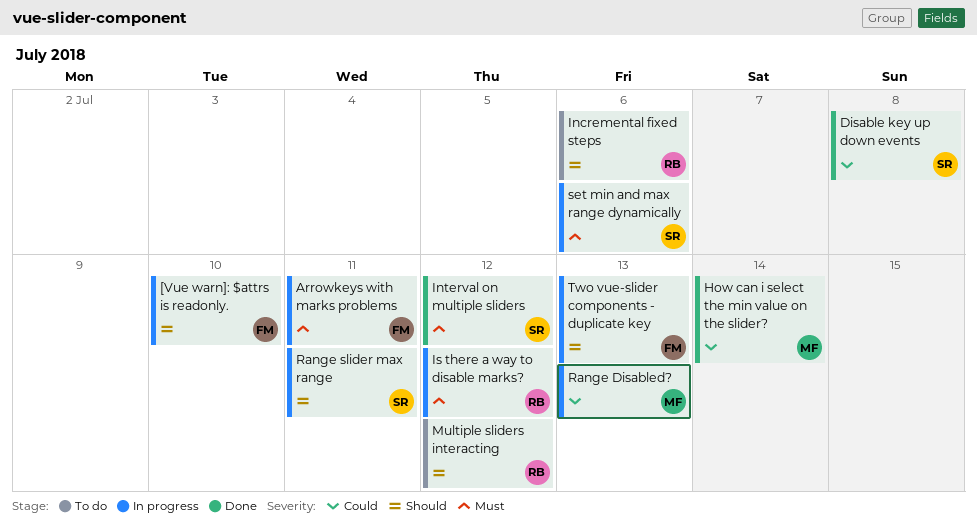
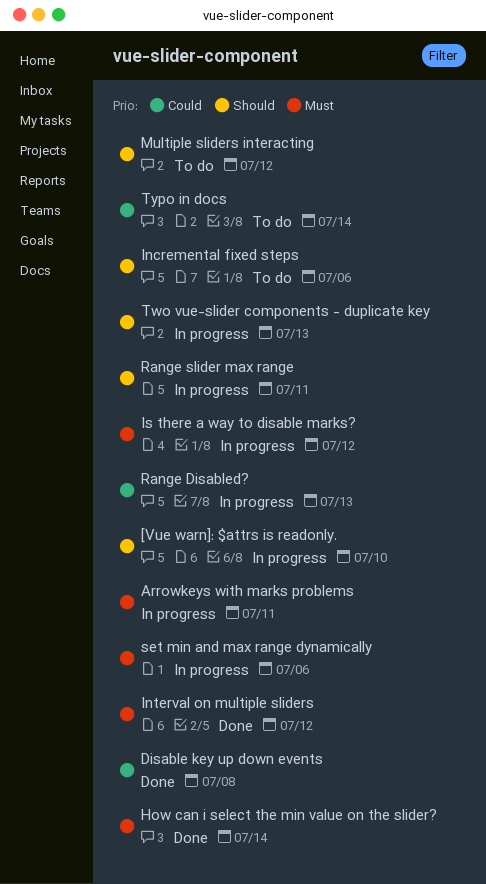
How can i select the min value on the slider?, priority: Could -> Must
Typo in docs: none -> present

